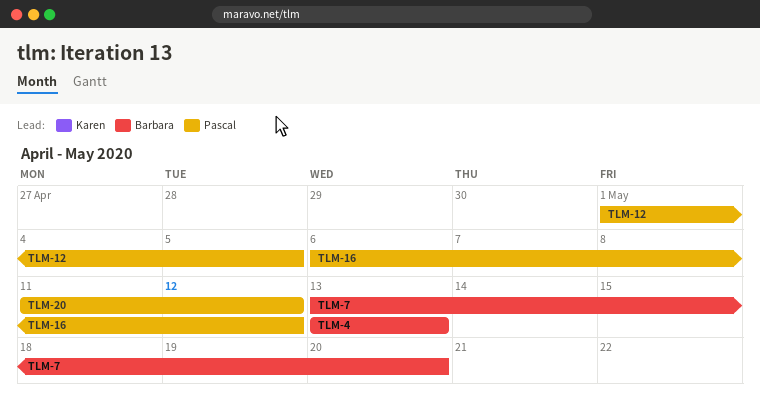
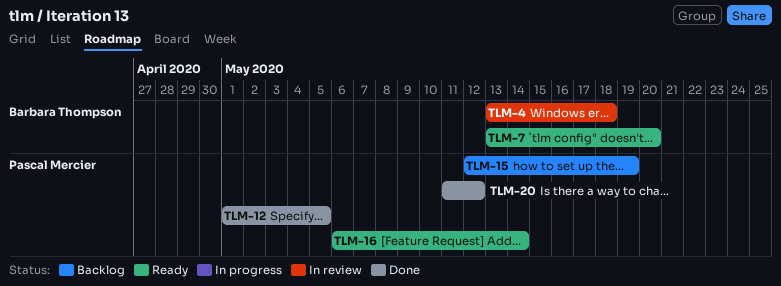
TLM-4, due: May 13 -> May 18
TLM-15: none -> present
TLM-16, due: May 12 -> May 14

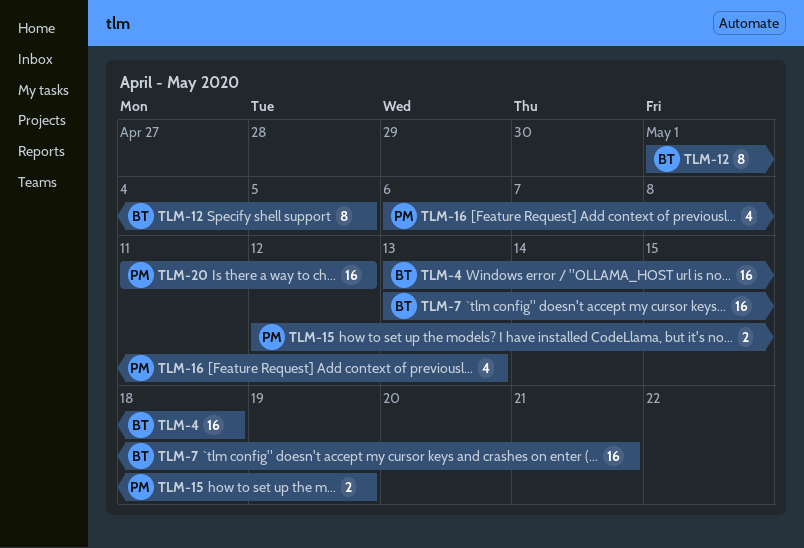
TLM-7, due: May 20 -> May 21
TLM-12, owner: Pascal Mercier -> Barbara Thompson
TLM-16, due: May 14 -> May 13

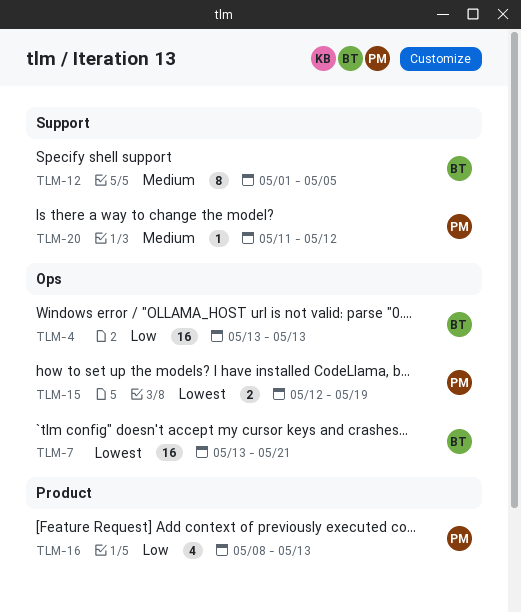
TLM-4, due: May 18 -> May 13
TLM-16, start: May 6 -> May 8
TLM-20, estimate: 16 -> 1

